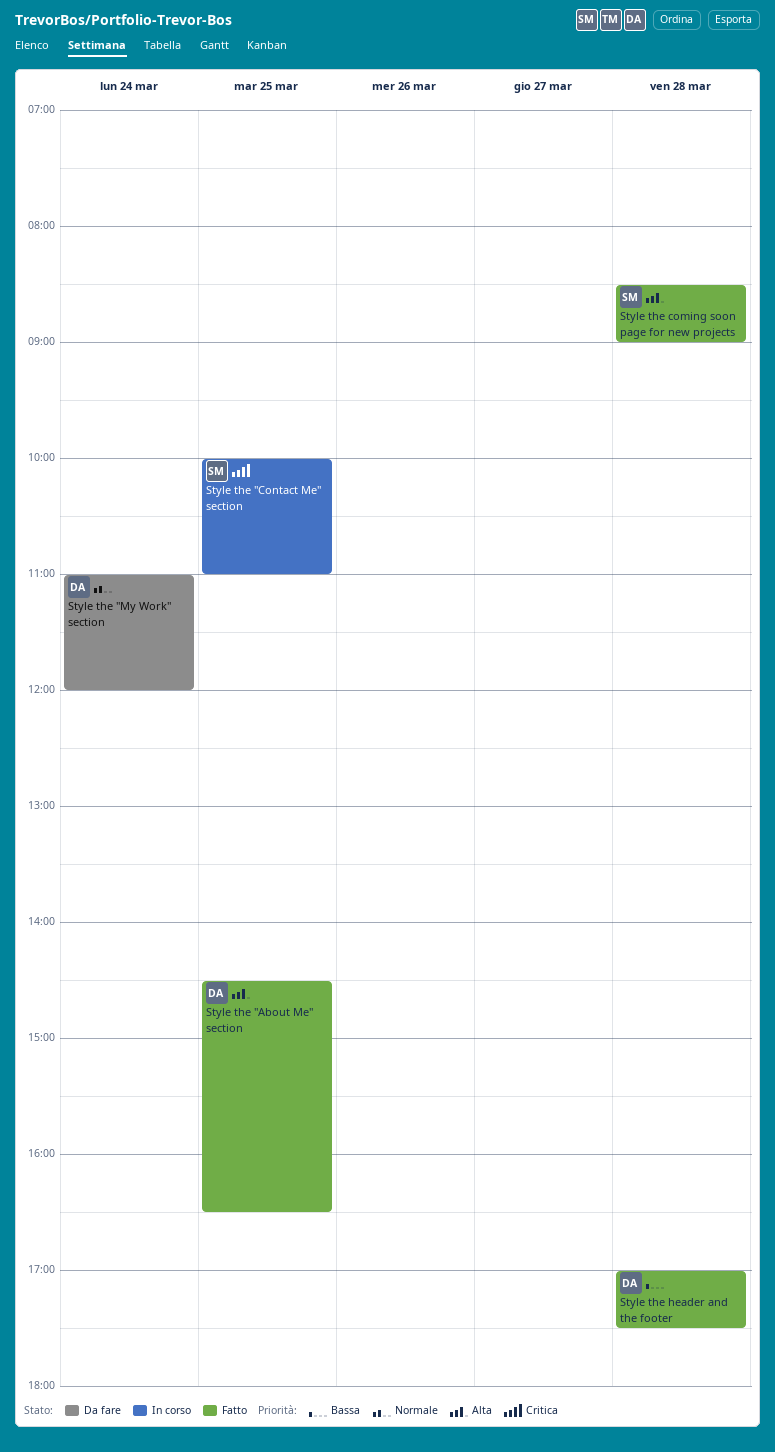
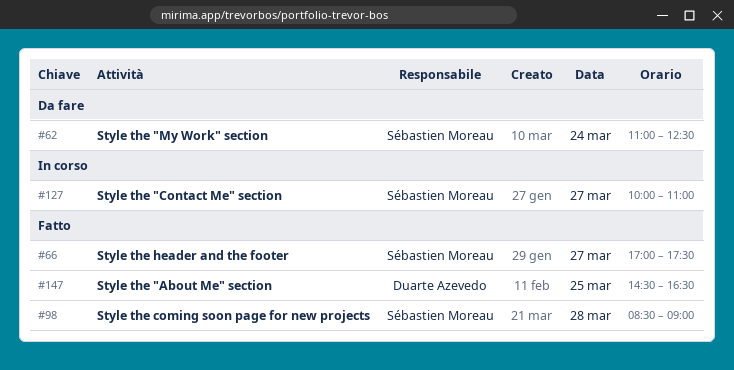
Style the "Contact Me" section, day: Mar 25 -> Mar 27
Style the "My Work" section, owner: Duarte Azevedo -> Sébastien Moreau
Style the "My Work" section, ends: 12:00 -> 12:30
Style the header and the footer, owner: Duarte Azevedo -> Sébastien Moreau
Style the header and the footer, day: Mar 28 -> Mar 27

